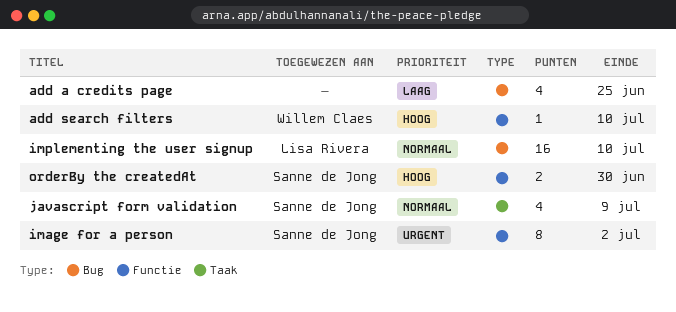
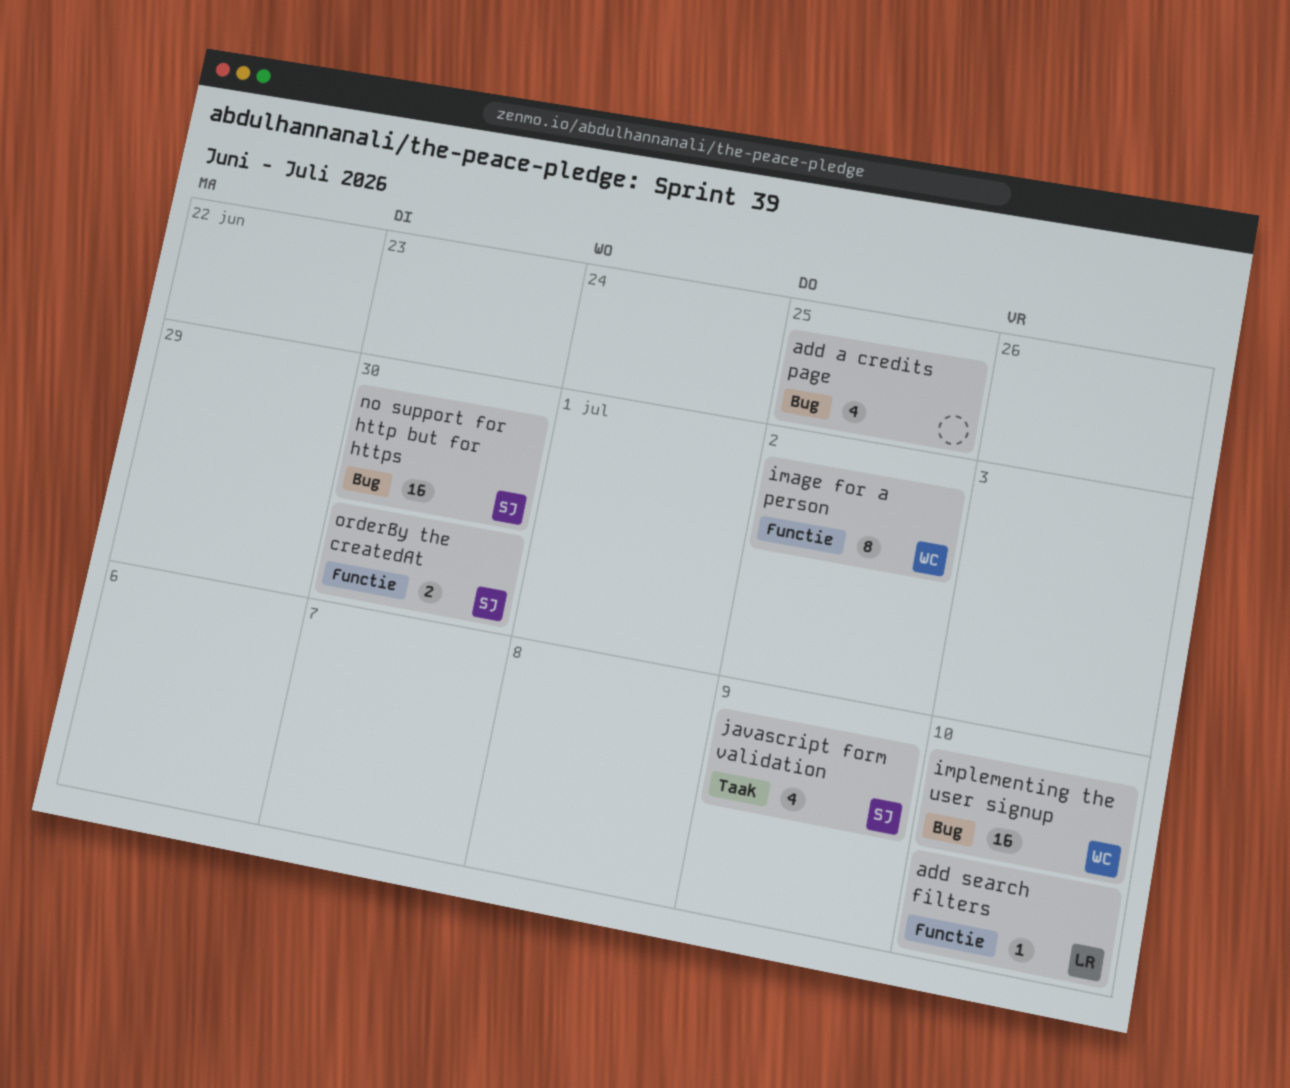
add search filters, owner: Willem Claes -> Lisa Rivera
image for a person, owner: Sanne de Jong -> Willem Claes
implementing the user signup, owner: Lisa Rivera -> Willem Claes
no support for http but for https: none -> present

